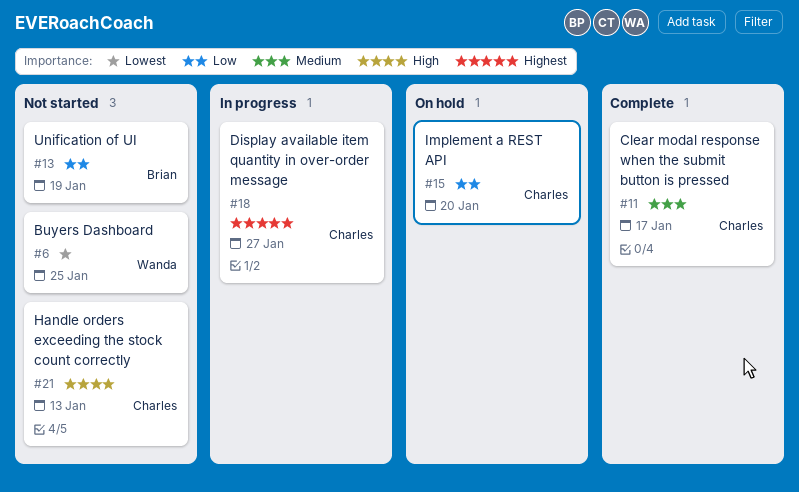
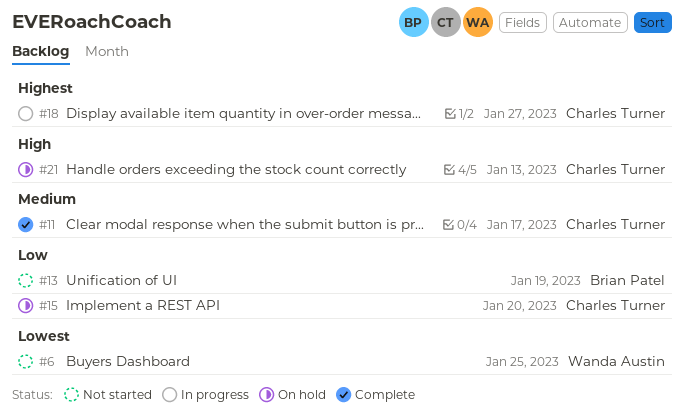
#21, status: Not started -> On hold

